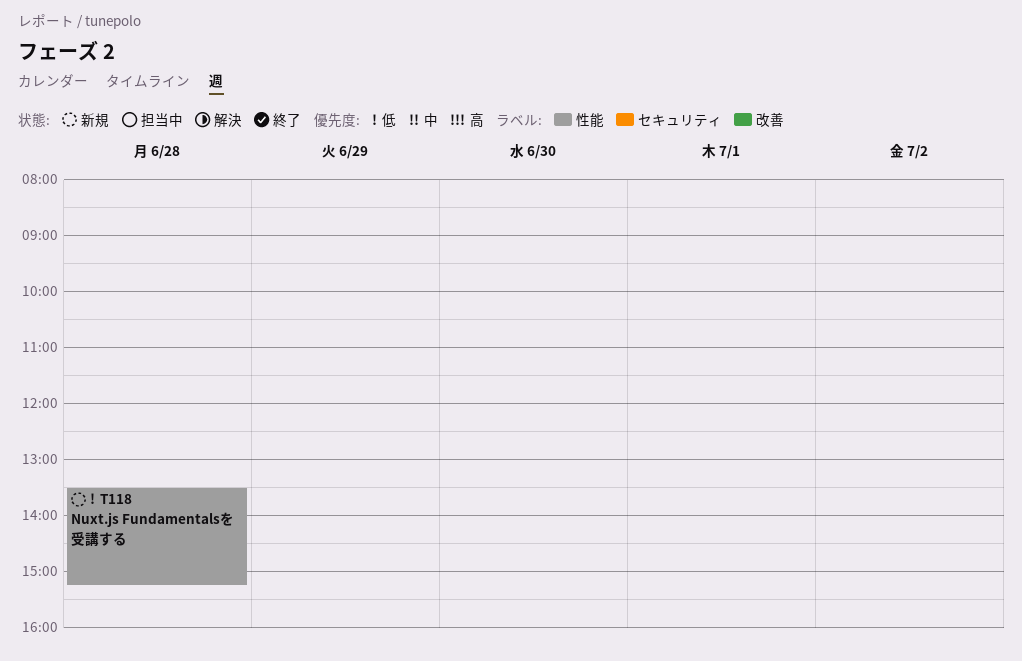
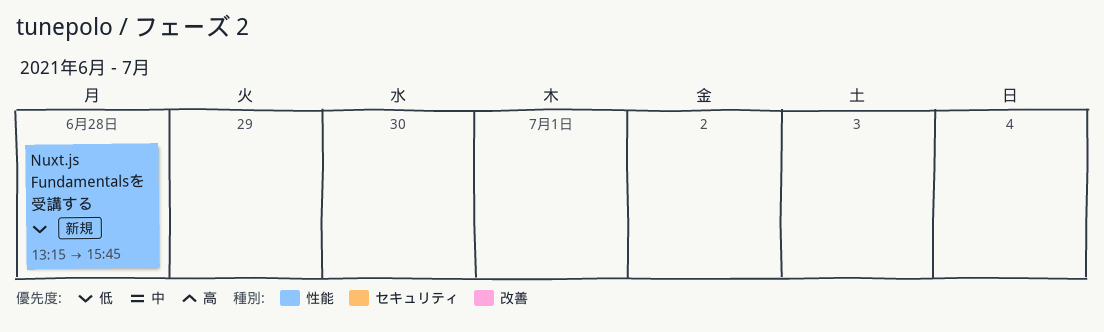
Nuxt.js Fundamentalsを受講する, begins: 13:30 -> 13:15
Nuxt.js Fundamentalsを受講する, ends: 15:15 -> 15:45

